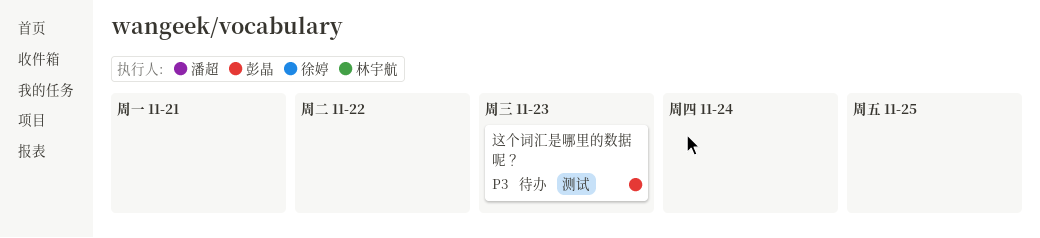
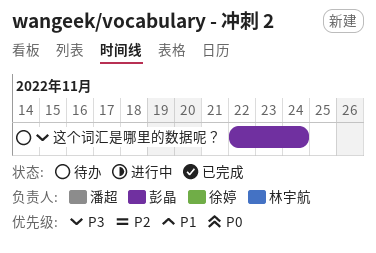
这个词汇是哪里的数据呢？, due: Nov 23 -> Nov 24

